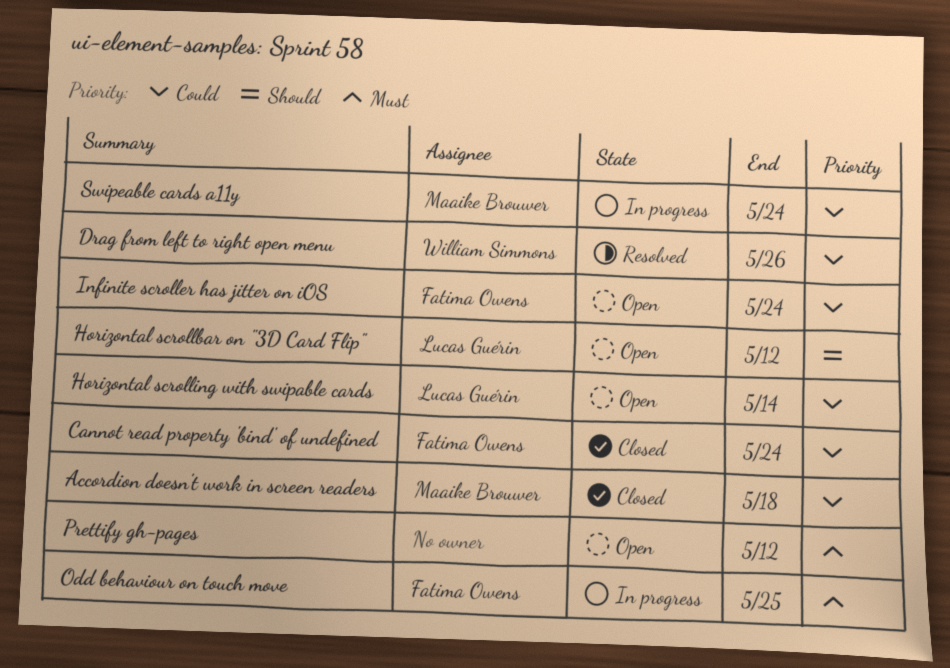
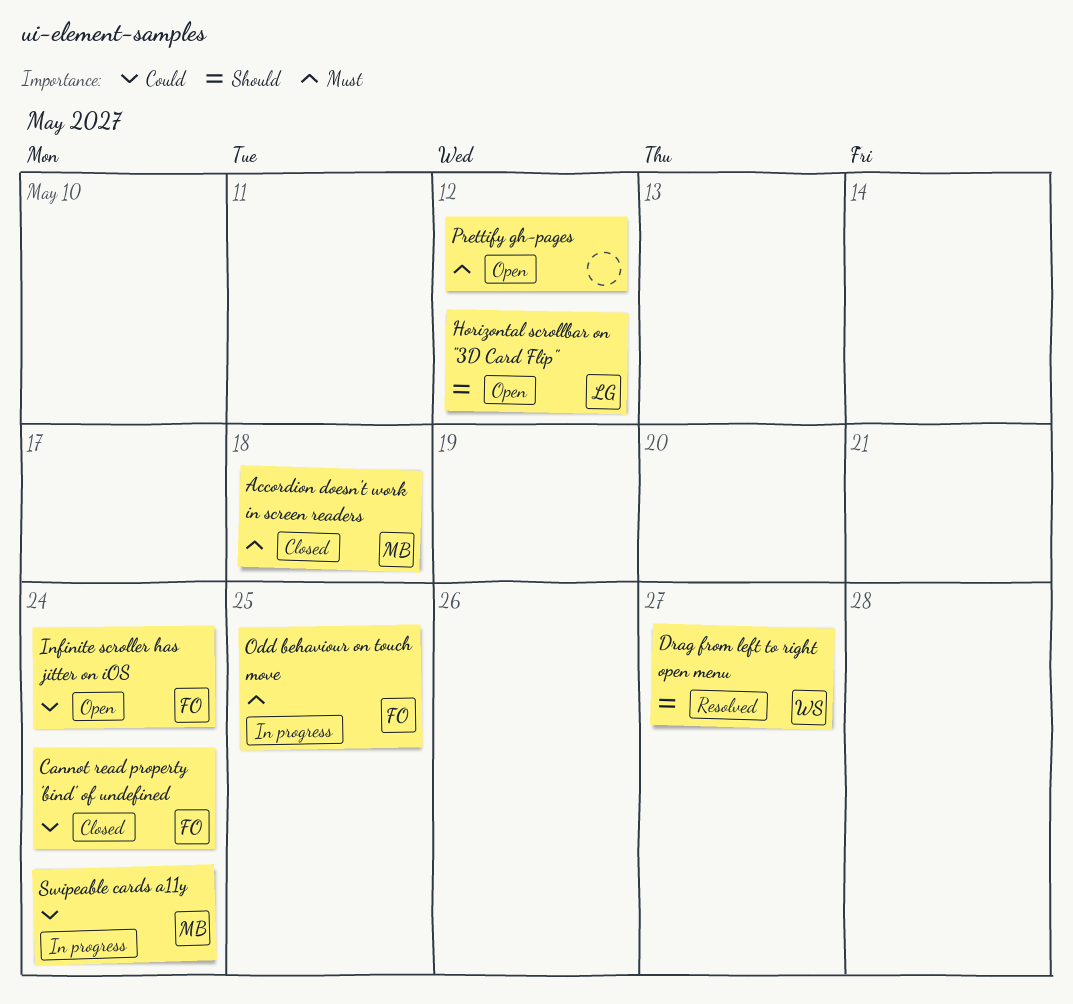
Accordion doesn't work in screen readers, priority: Could -> Must
Drag from left to right open menu, priority: Could -> Should
Drag from left to right open menu, due: May 26 -> May 27
Horizontal scrolling with swipable cards: present -> none

